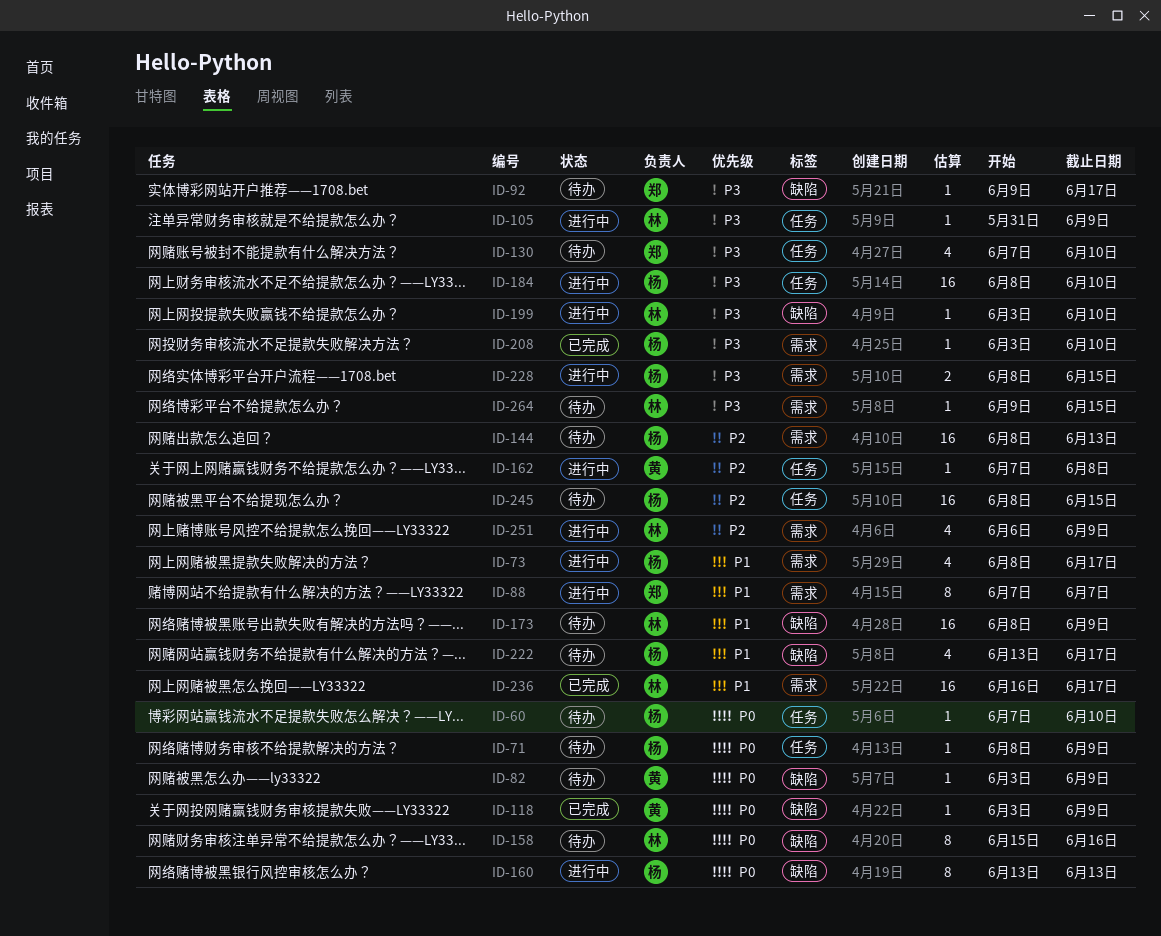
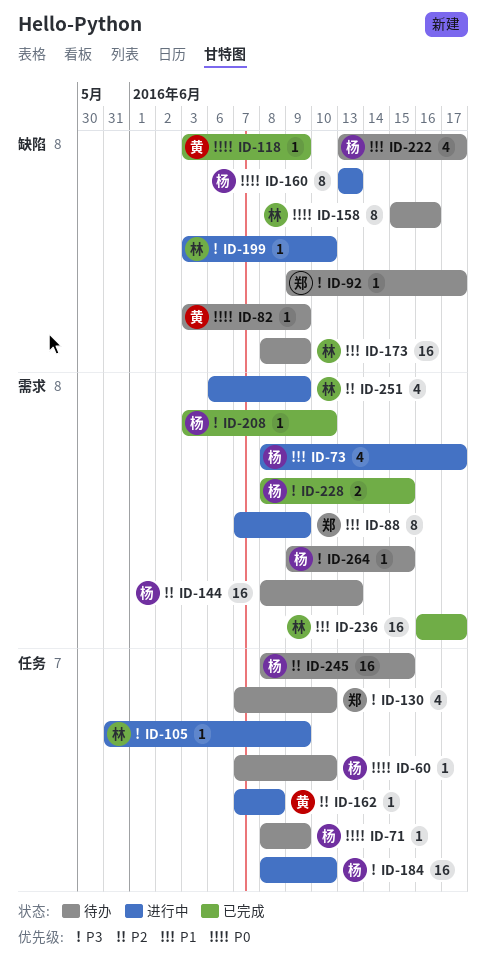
ID-88, due: Jun 7 -> Jun 9
ID-228, status: 进行中 -> 已完成
ID-264, owner: 林 -> 杨

